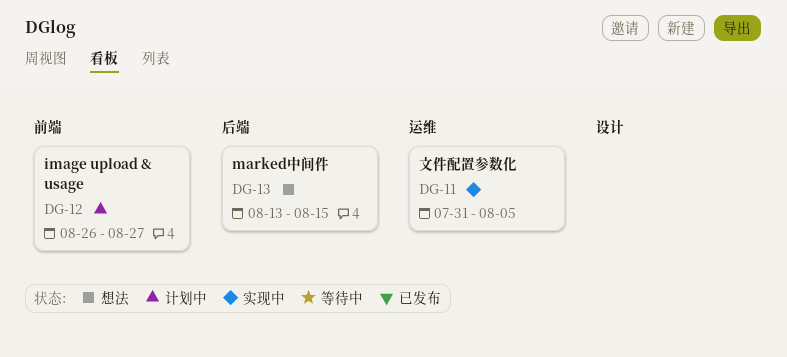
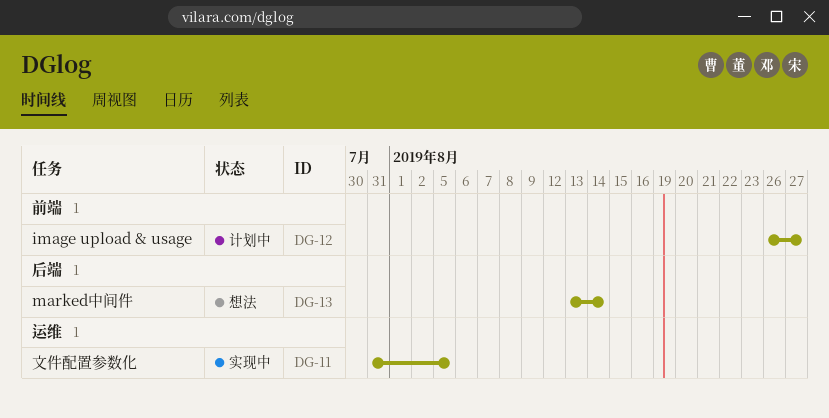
DG-13, due: Aug 15 -> Aug 14

